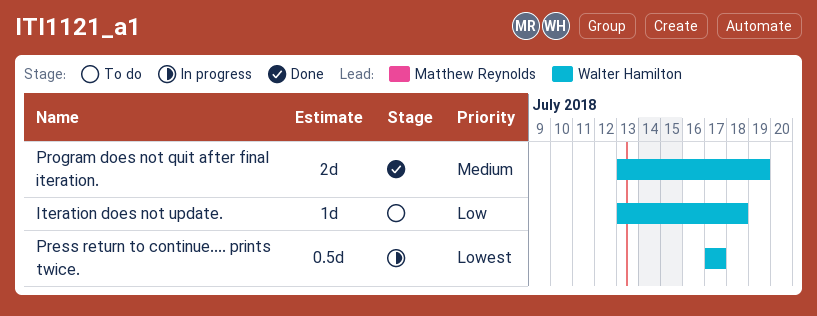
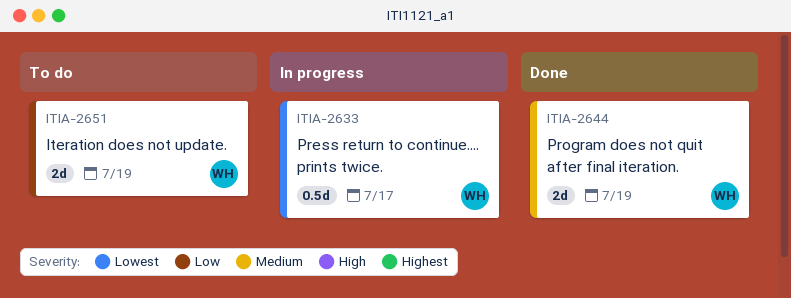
Iteration does not update., estimate: 1d -> 2d
Iteration does not update., due: Jul 18 -> Jul 19

